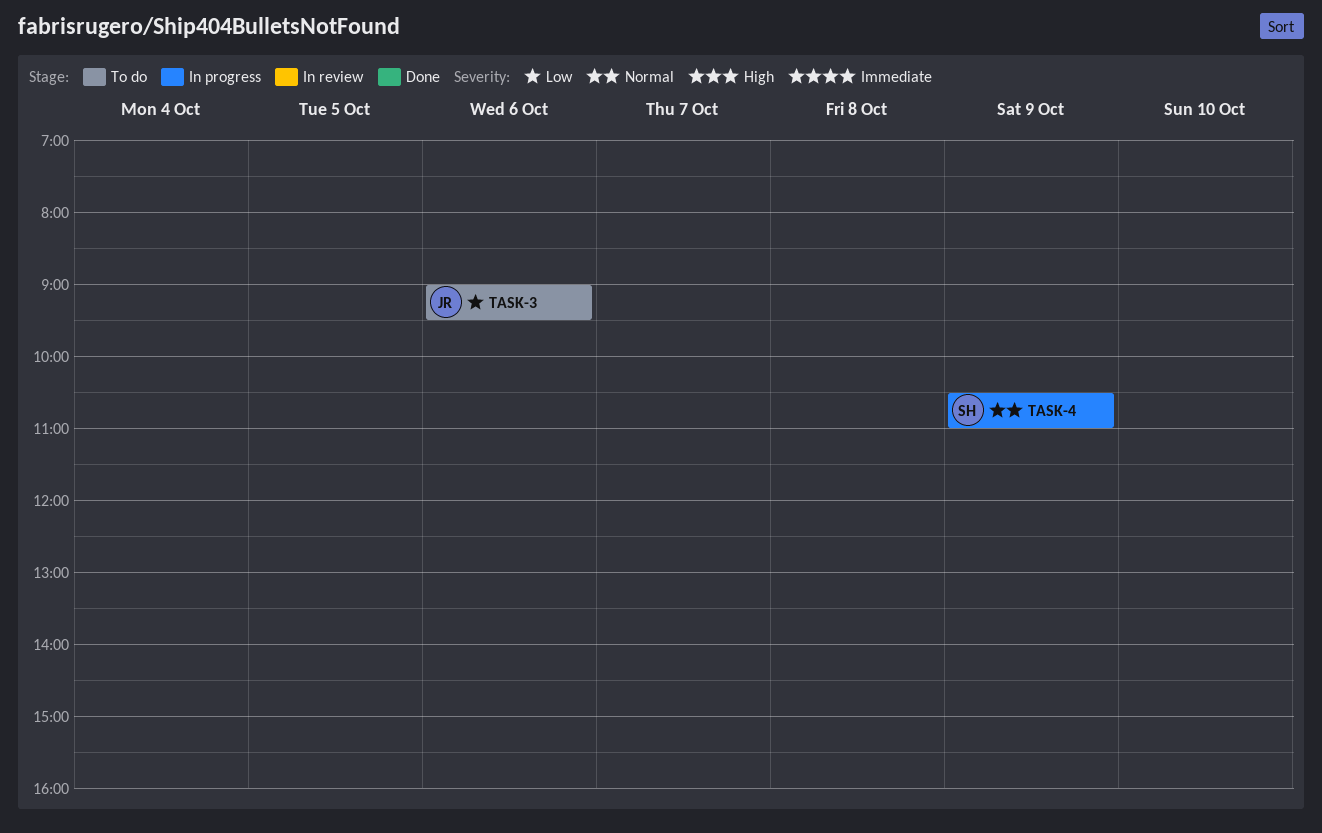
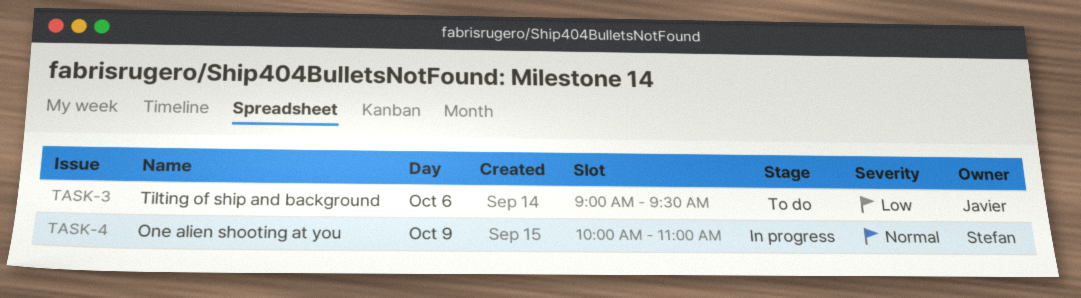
TASK-4, begins: 10:30 -> 10:00

